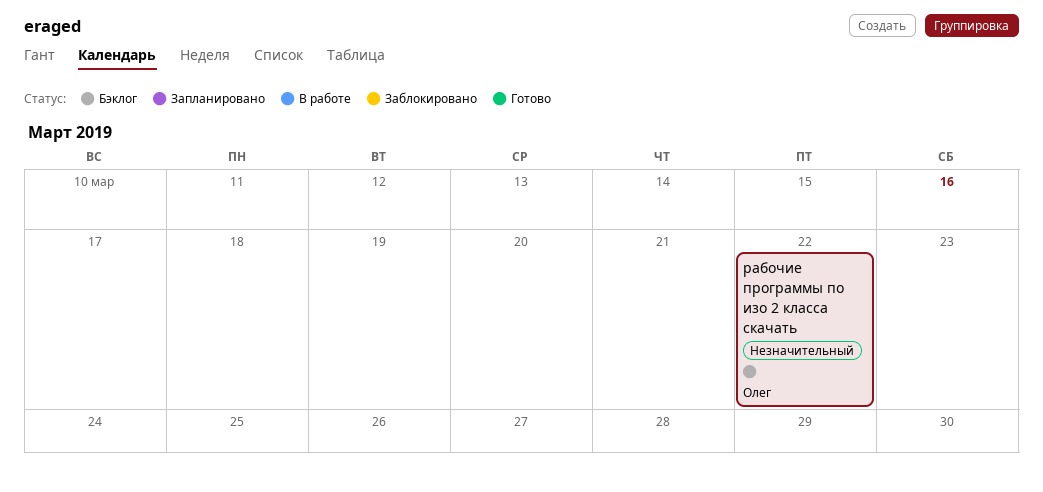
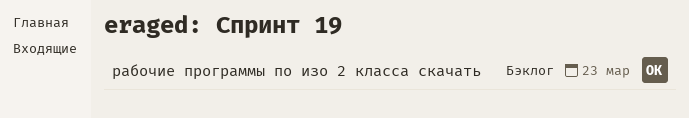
рабочие программы по изо 2 класса скачать, due: Mar 22 -> Mar 23

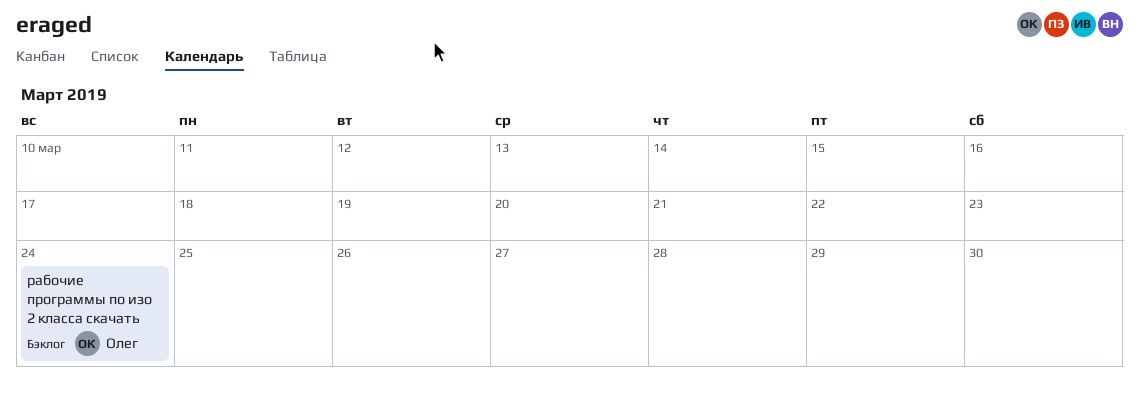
рабочие программы по изо 2 класса скачать, due: Mar 23 -> Mar 24

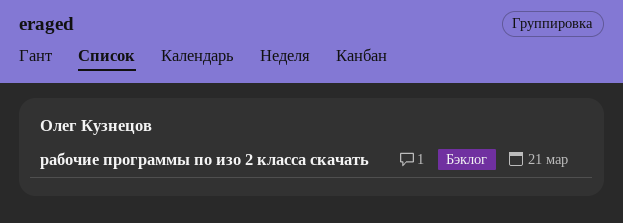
рабочие программы по изо 2 класса скачать, due: Mar 24 -> Mar 21

